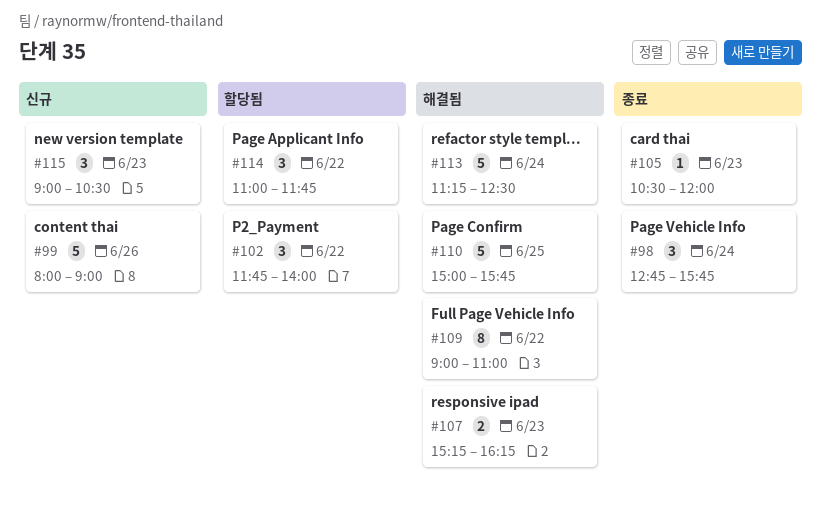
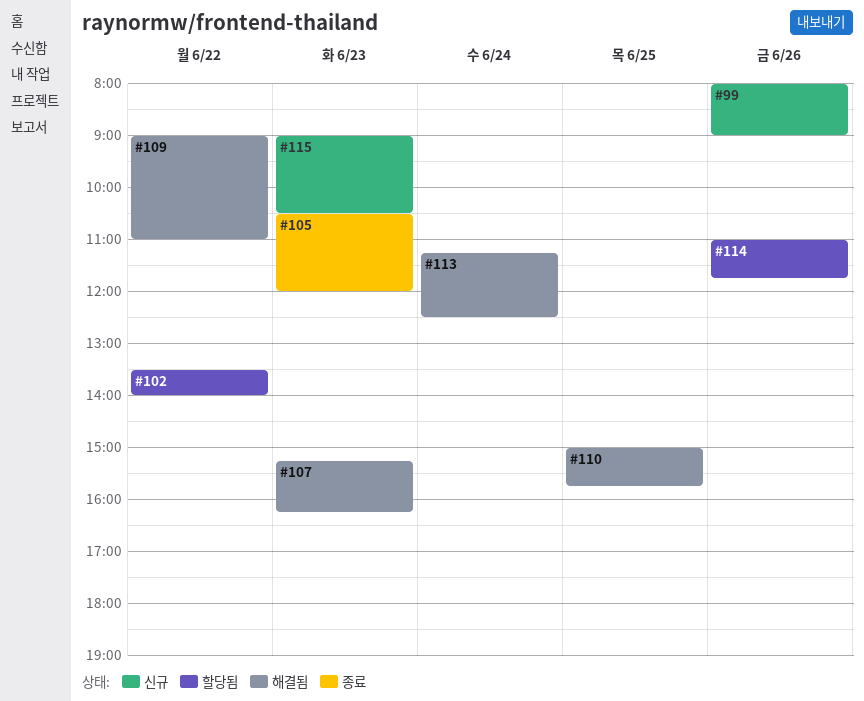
#98: present -> none
#102, begins: 11:45 -> 13:30
#114, day: Jun 22 -> Jun 26

